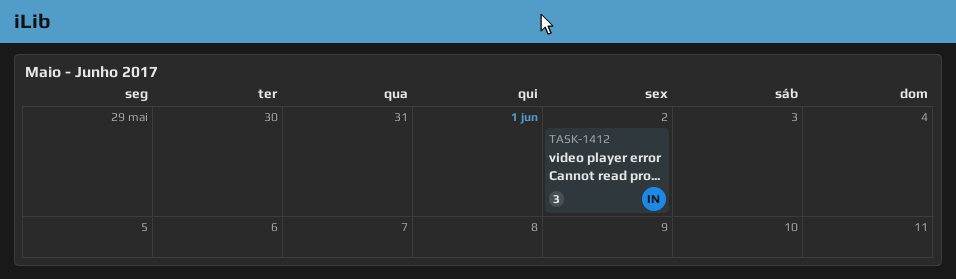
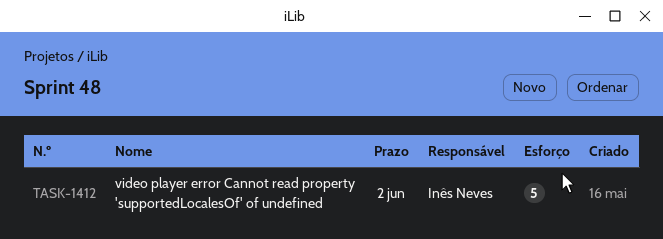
TASK-1412, estimate: 3 -> 5

